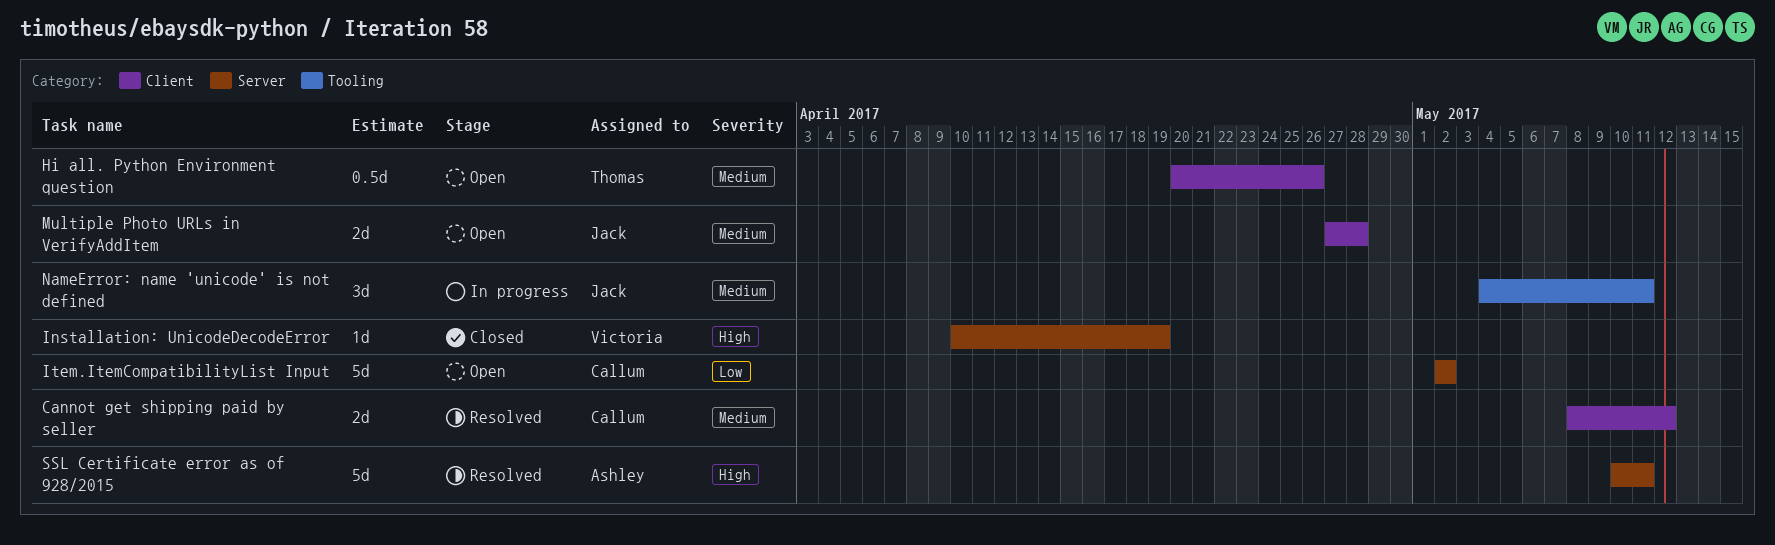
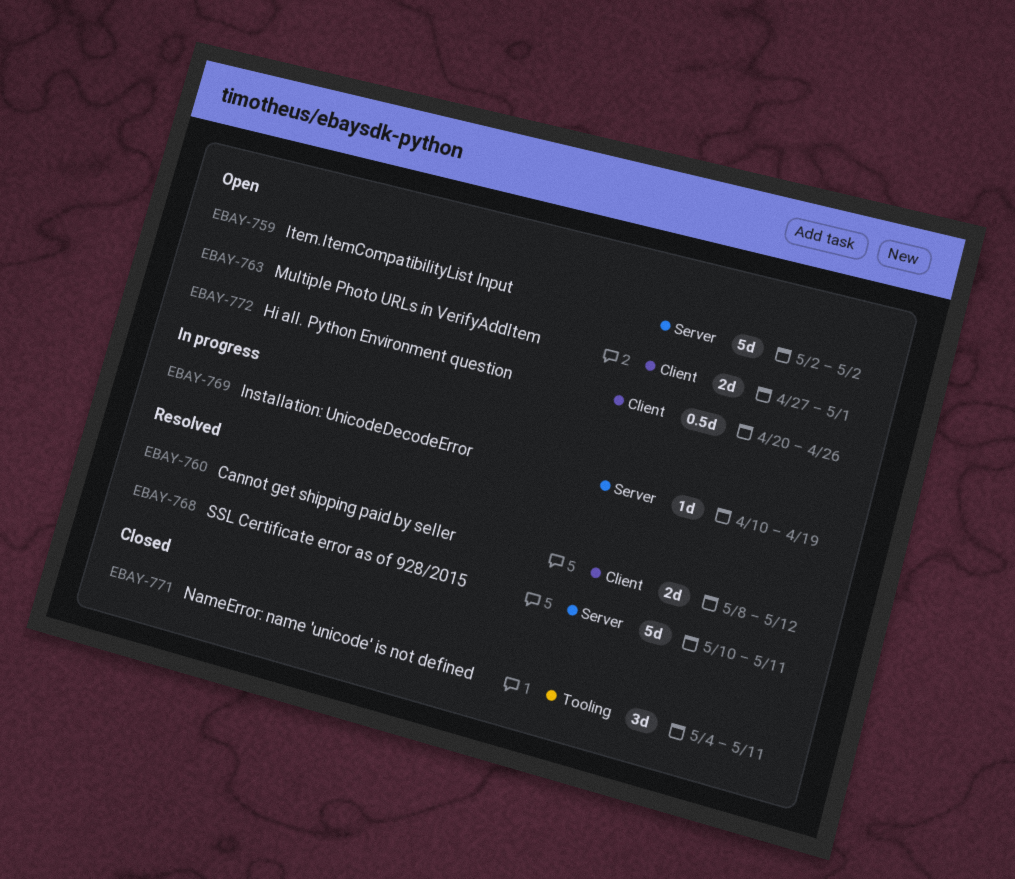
Installation: UnicodeDecodeError, status: Closed -> In progress
Multiple Photo URLs in VerifyAddItem, due: Apr 28 -> May 1
NameError: name 'unicode' is not defined, status: In progress -> Closed

